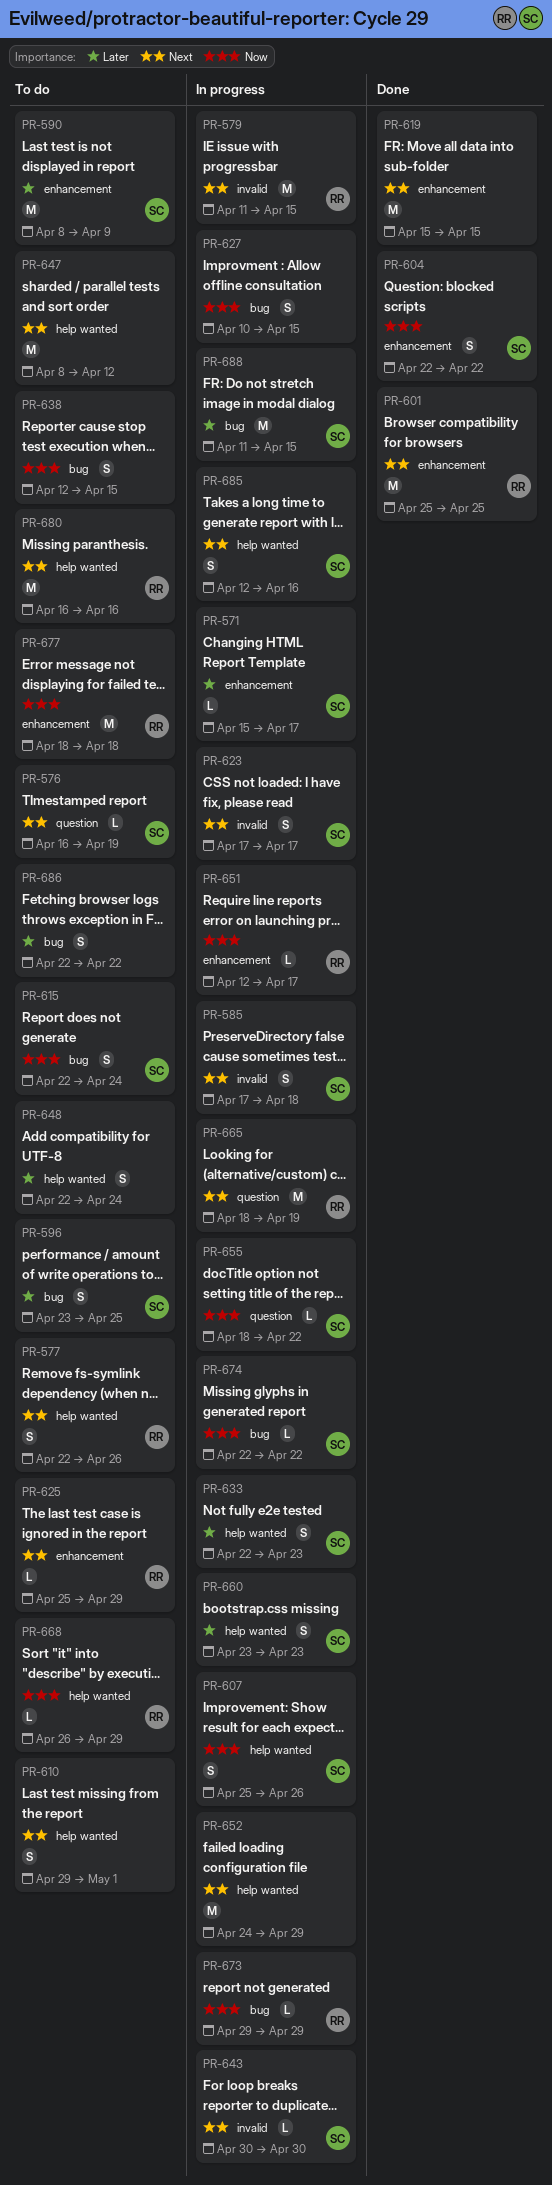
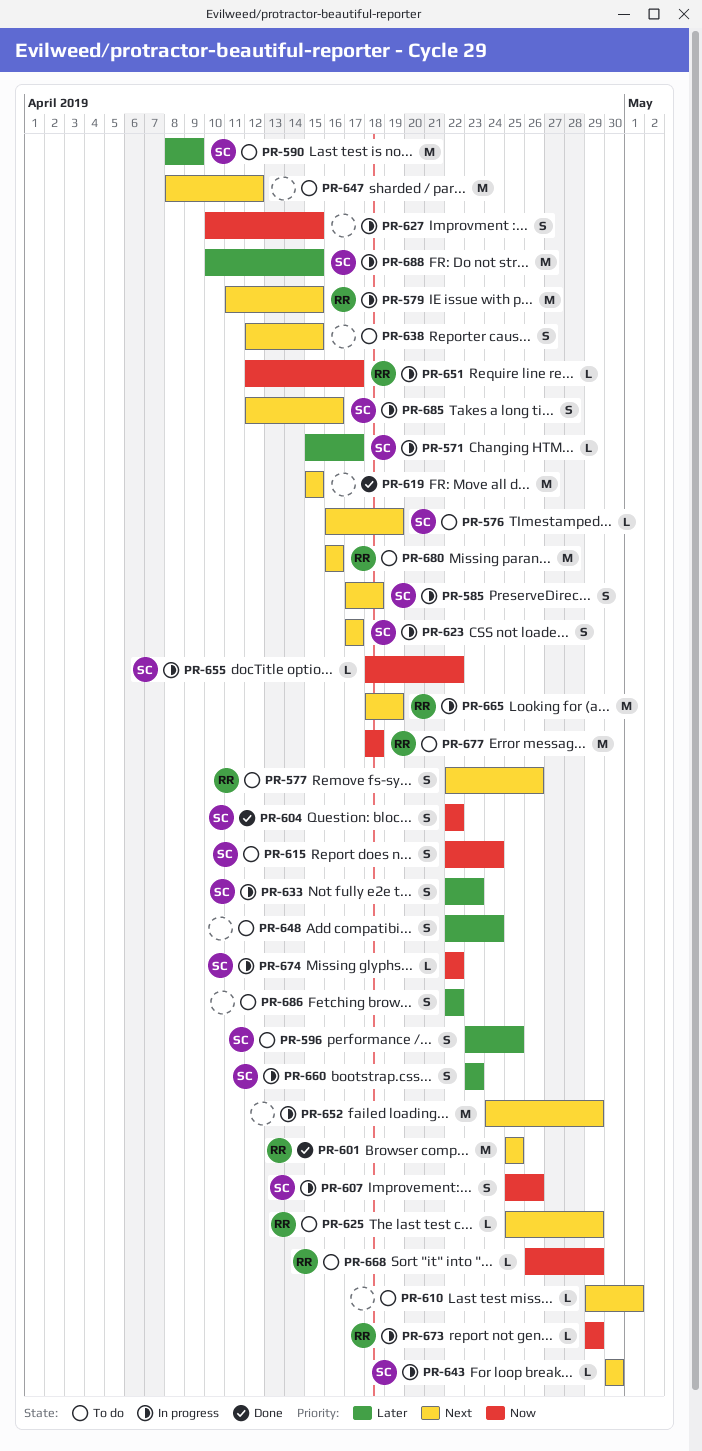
PR-610, estimate: S -> L
PR-638, priority: Now -> Next
PR-688, start: Apr 11 -> Apr 10

